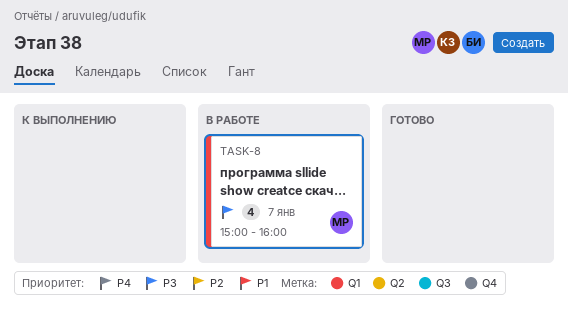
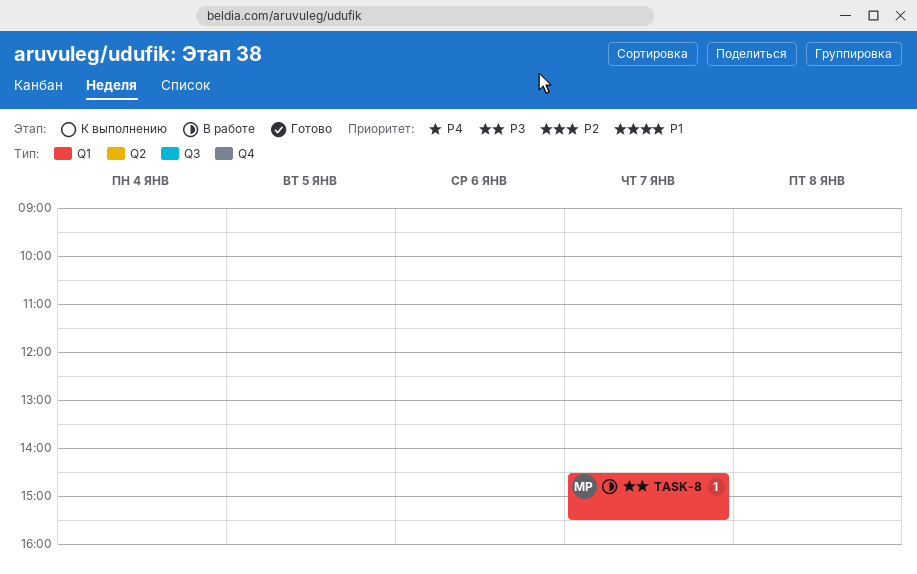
TASK-8, estimate: 4 -> 1
TASK-8, begins: 15:00 -> 14:30
TASK-8, ends: 16:00 -> 15:30

